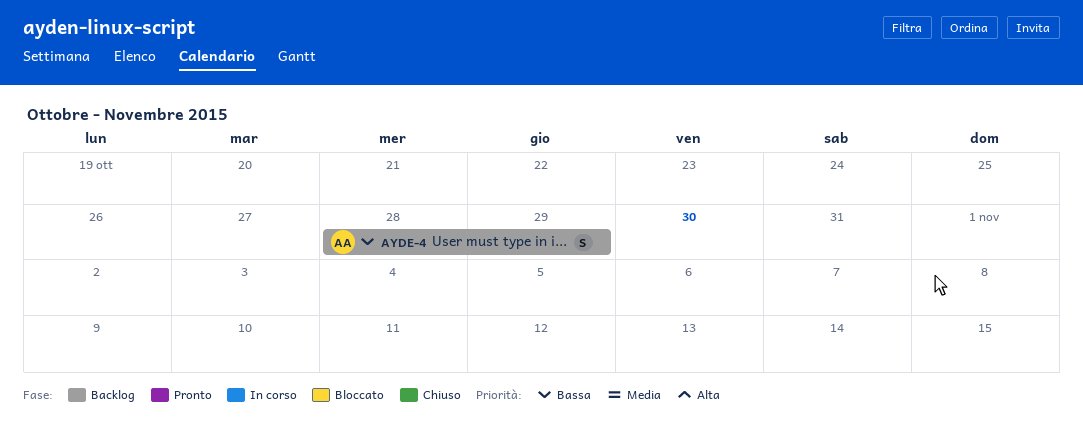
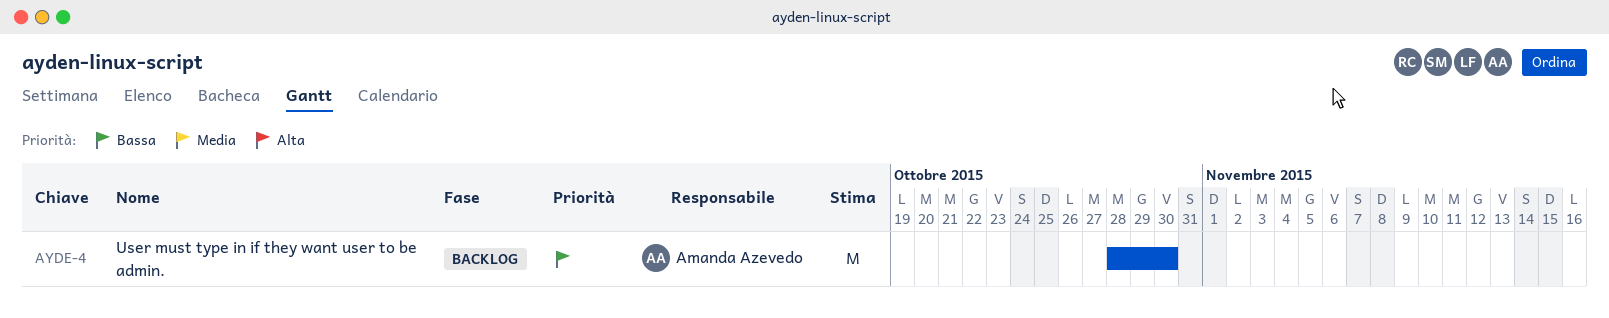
AYDE-4, estimate: S -> M
AYDE-4, due: Oct 29 -> Oct 30

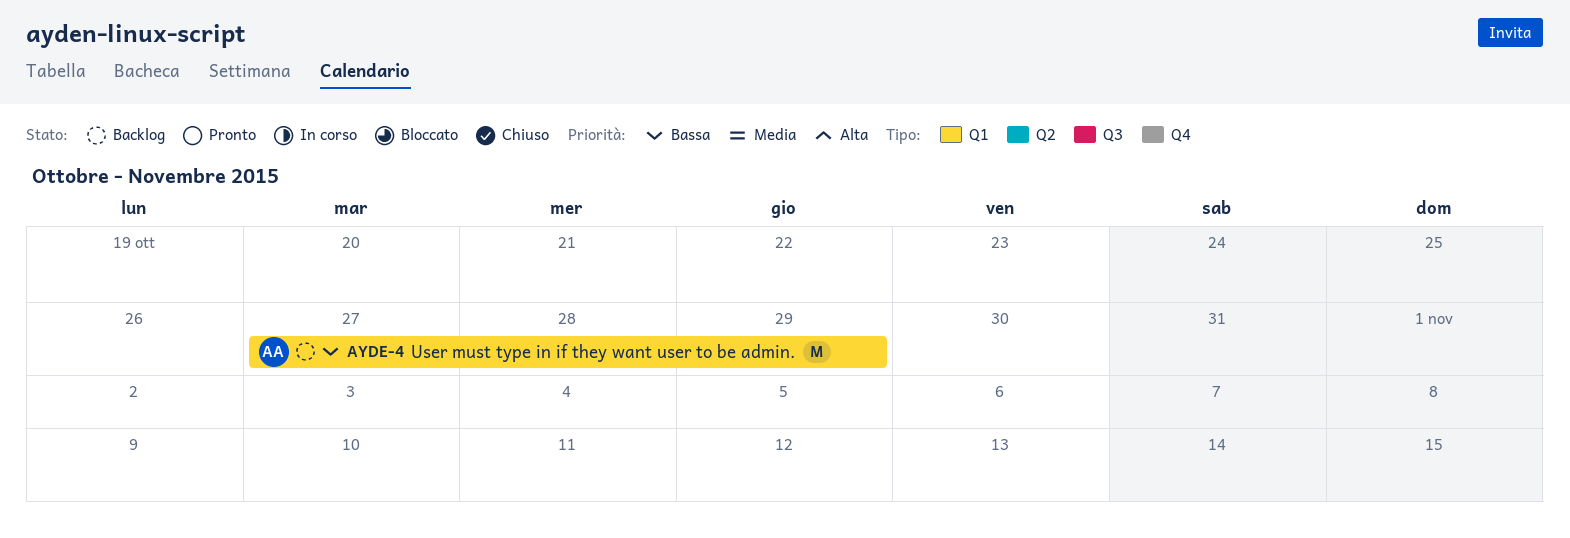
AYDE-4, start: Oct 28 -> Oct 27
AYDE-4, due: Oct 30 -> Oct 29

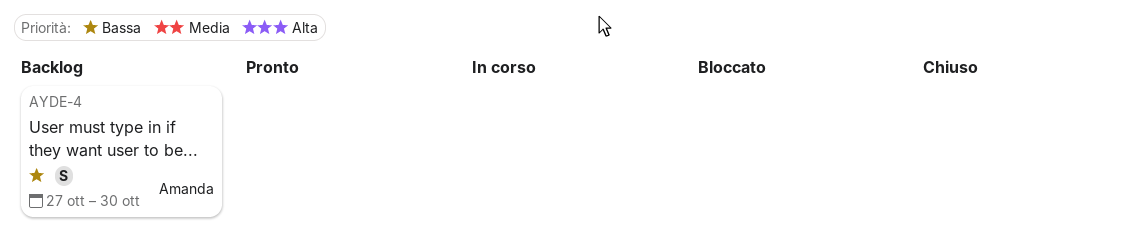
AYDE-4, estimate: M -> S
AYDE-4, due: Oct 29 -> Oct 30

